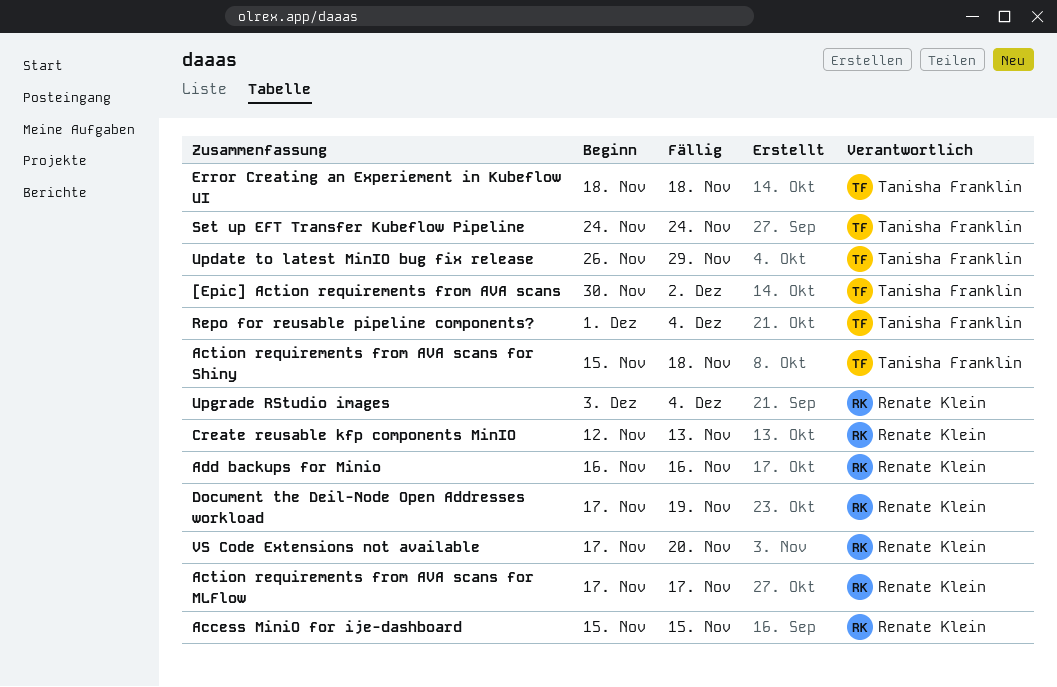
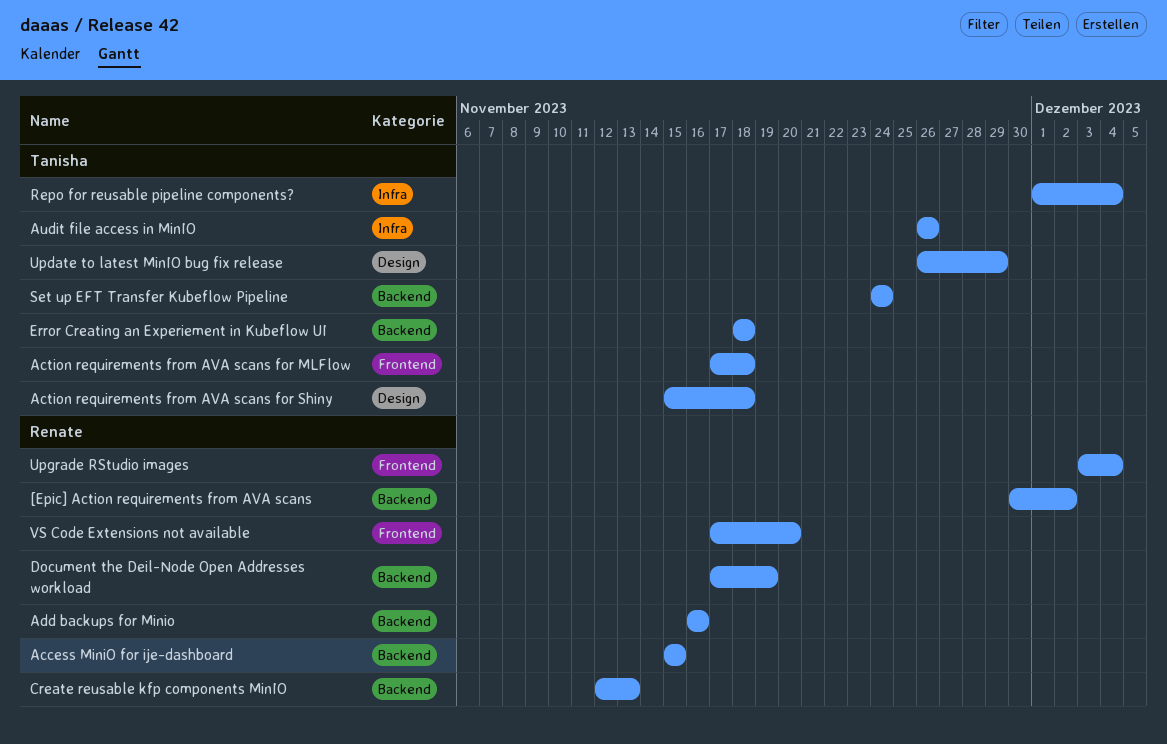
[Epic] Action requirements from AVA scans, owner: Tanisha Franklin -> Renate Klein
Action requirements from AVA scans for MLFlow, owner: Renate Klein -> Tanisha Franklin
Action requirements from AVA scans for MLFlow, due: Nov 17 -> Nov 18
Audit file access in MinIO: none -> present

